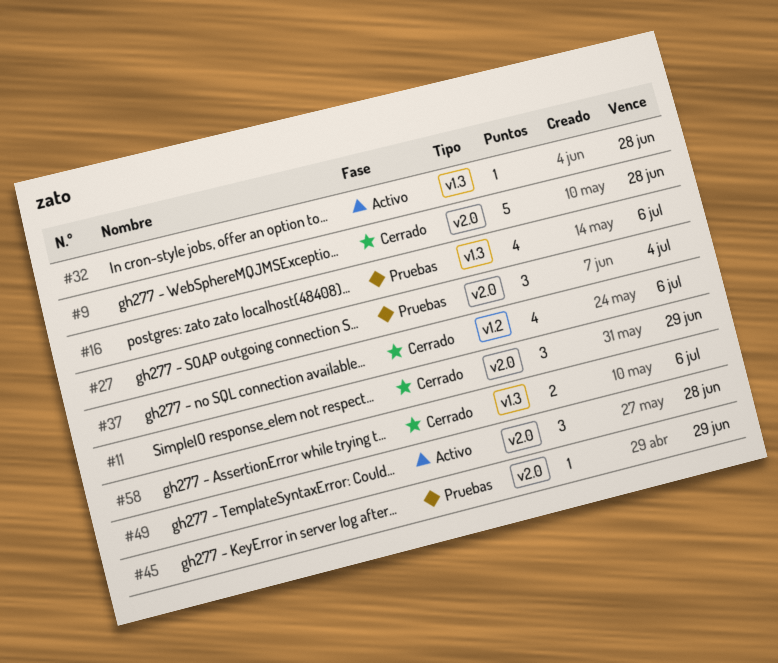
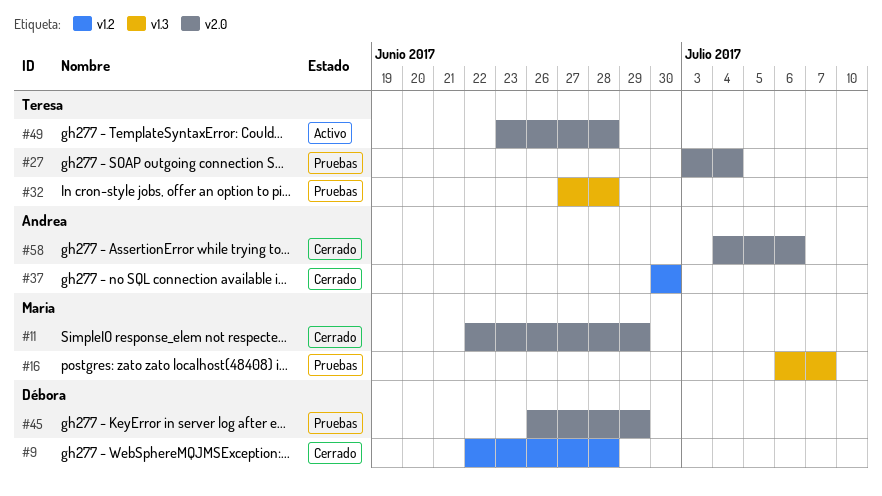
#9, label: v2.0 -> v1.2
#16, due: Jul 6 -> Jul 7
#32, status: Activo -> Pruebas
#37, due: Jul 6 -> Jun 30
#58, label: v1.3 -> v2.0

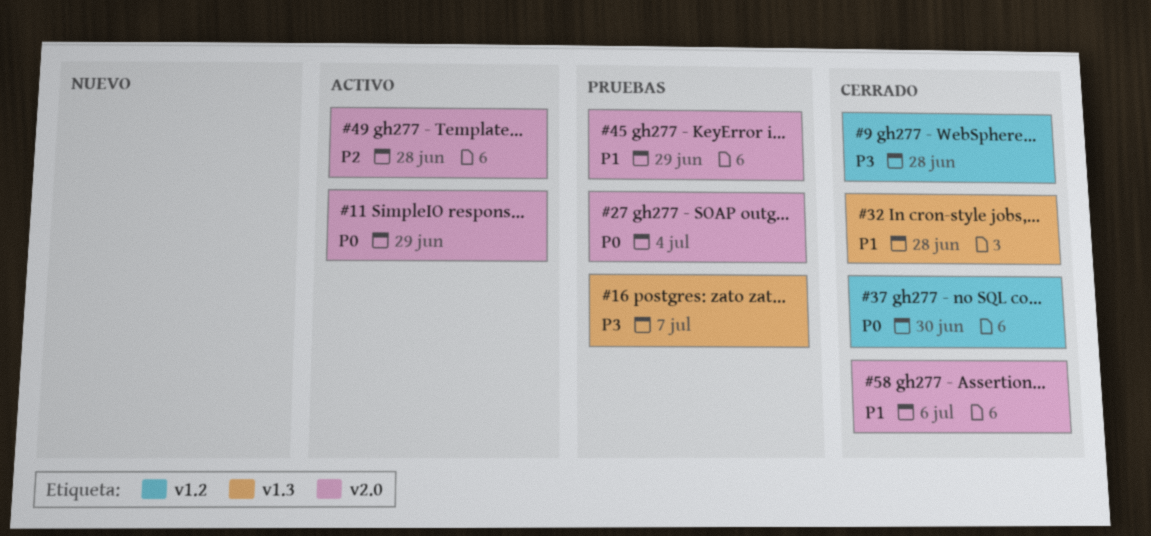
#11, status: Cerrado -> Activo
#32, status: Pruebas -> Cerrado

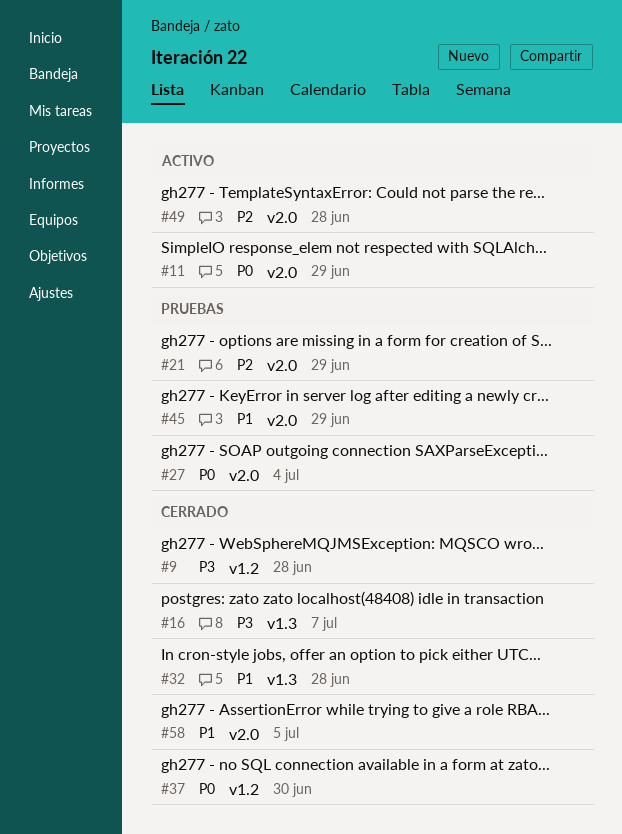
#16, status: Pruebas -> Cerrado
#21: none -> present
#58, due: Jul 6 -> Jul 5

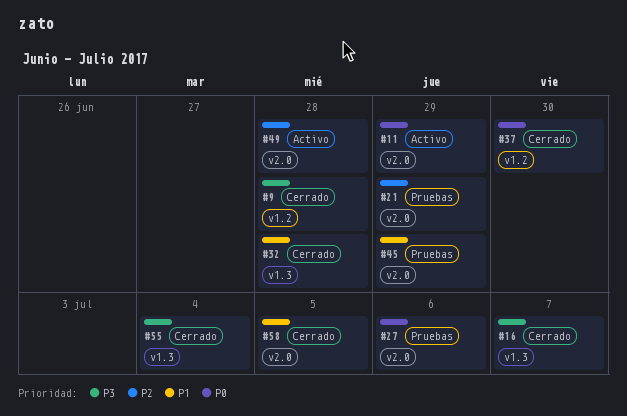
#27, due: Jul 4 -> Jul 6
#55: none -> present

